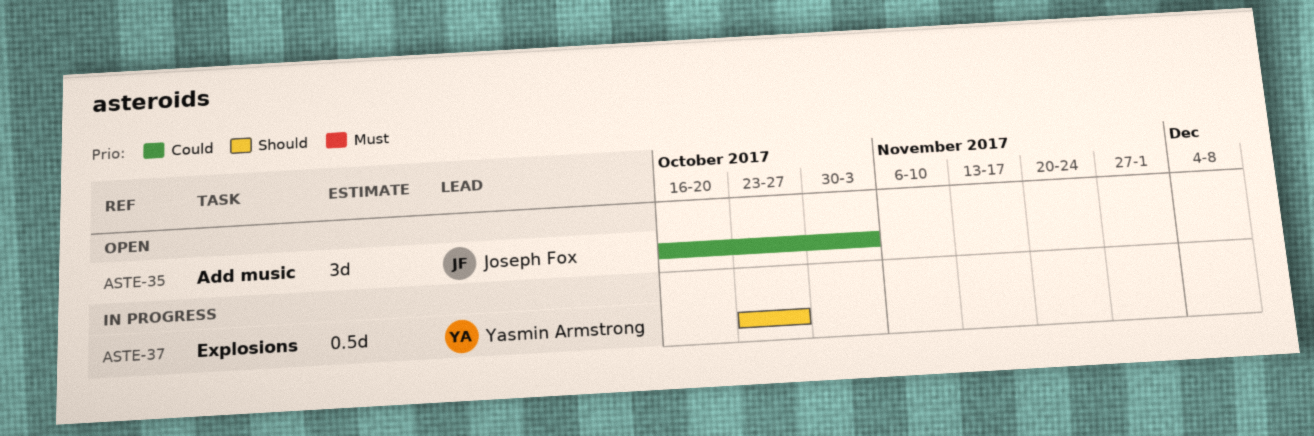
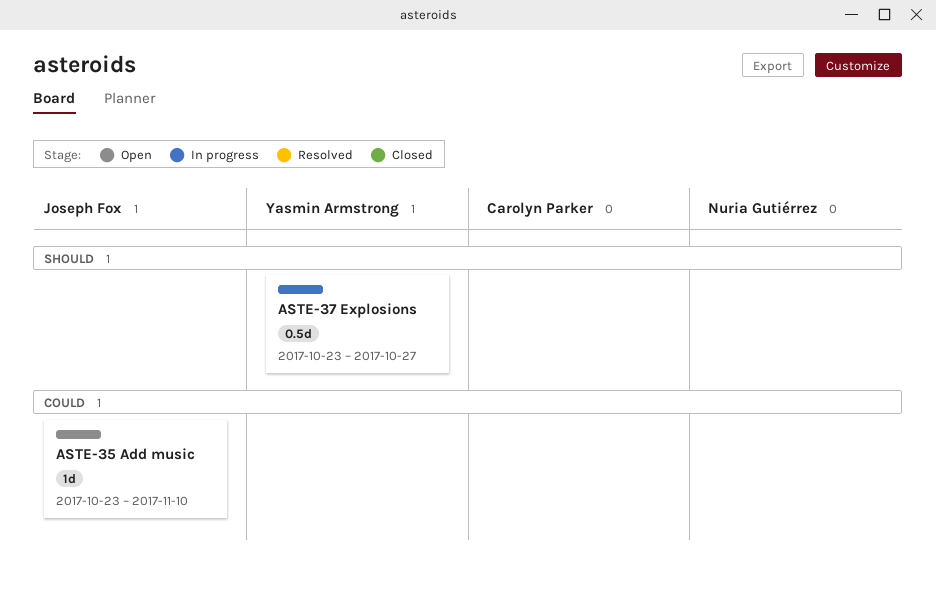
ASTE-35, estimate: 3d -> 1d
ASTE-35, start: Oct 16 -> Oct 23
ASTE-35, due: Nov 3 -> Nov 10

